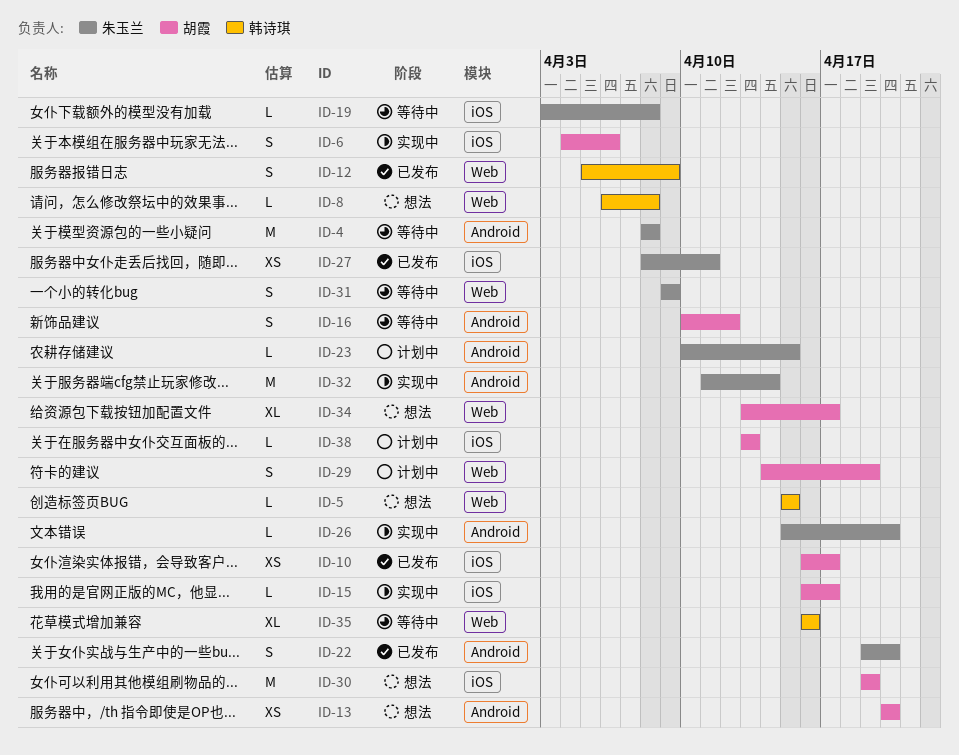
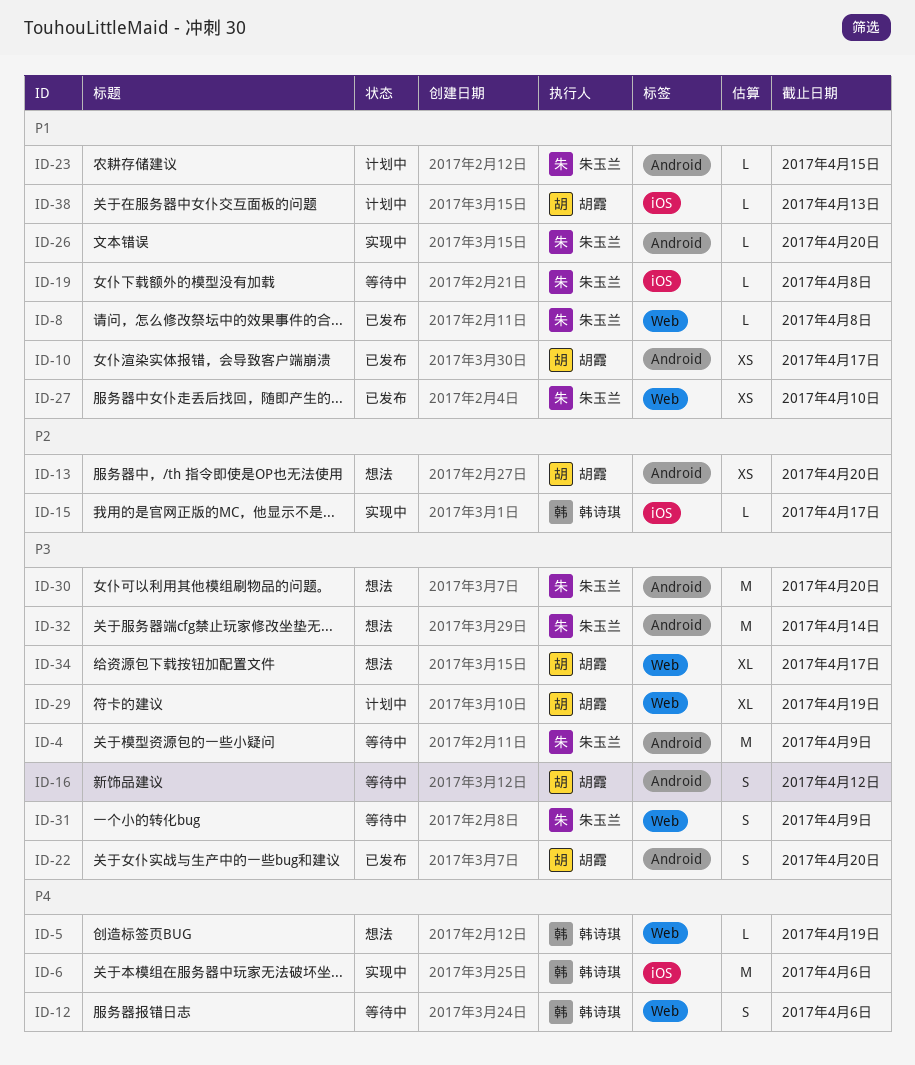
ID-4, due: Apr 8 -> Apr 9
ID-5, due: Apr 15 -> Apr 19
ID-6, owner: 胡霞 -> 韩诗琪
ID-6, estimate: S -> M
ID-8, status: 想法 -> 已发布
ID-8, owner: 韩诗琪 -> 朱玉兰
ID-10, label: iOS -> Android
ID-12, status: 已发布 -> 等待中
ID-12, due: Apr 9 -> Apr 6
ID-15, owner: 胡霞 -> 韩诗琪
ID-22, owner: 朱玉兰 -> 胡霞
ID-27, label: iOS -> Web
ID-27, due: Apr 11 -> Apr 10
ID-29, estimate: S -> XL
ID-30, owner: 胡霞 -> 朱玉兰
ID-30, label: iOS -> Android
ID-30, due: Apr 19 -> Apr 20
ID-32, status: 实现中 -> 想法
ID-35: present -> none

